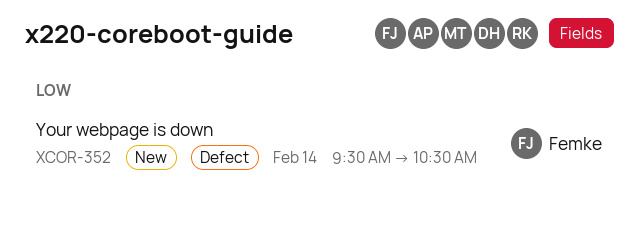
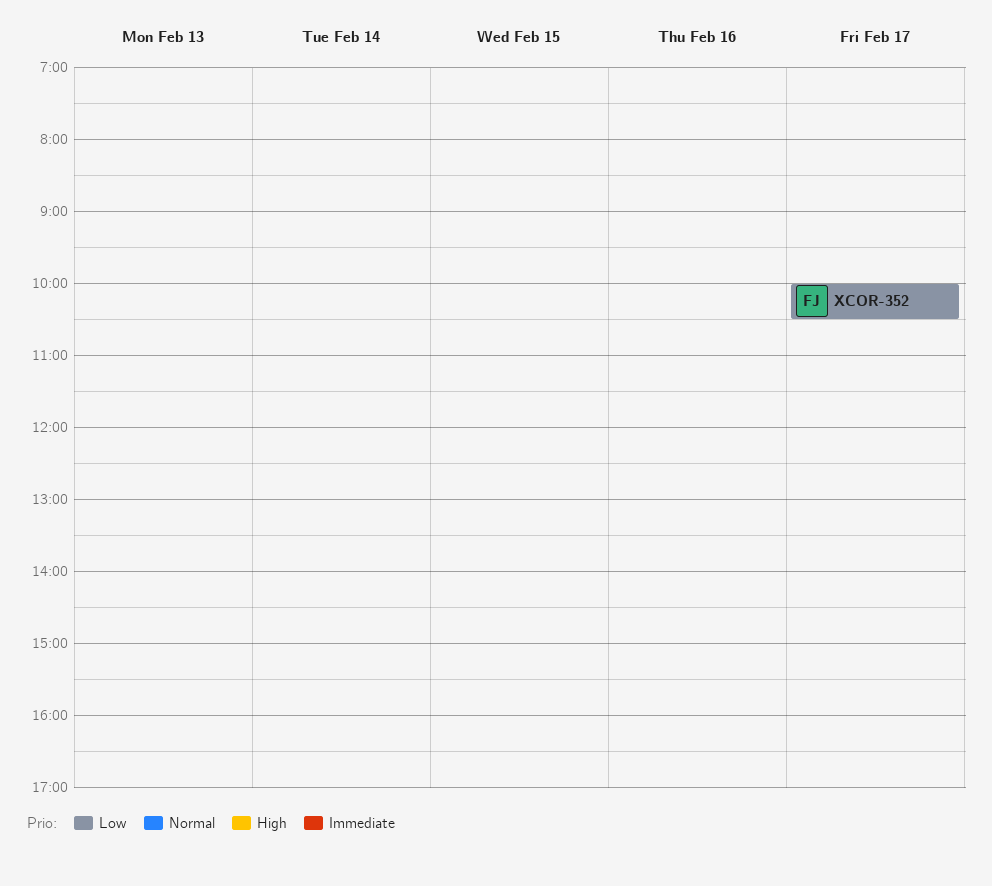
XCOR-352, day: Feb 14 -> Feb 17
XCOR-352, begins: 09:30 -> 10:00

